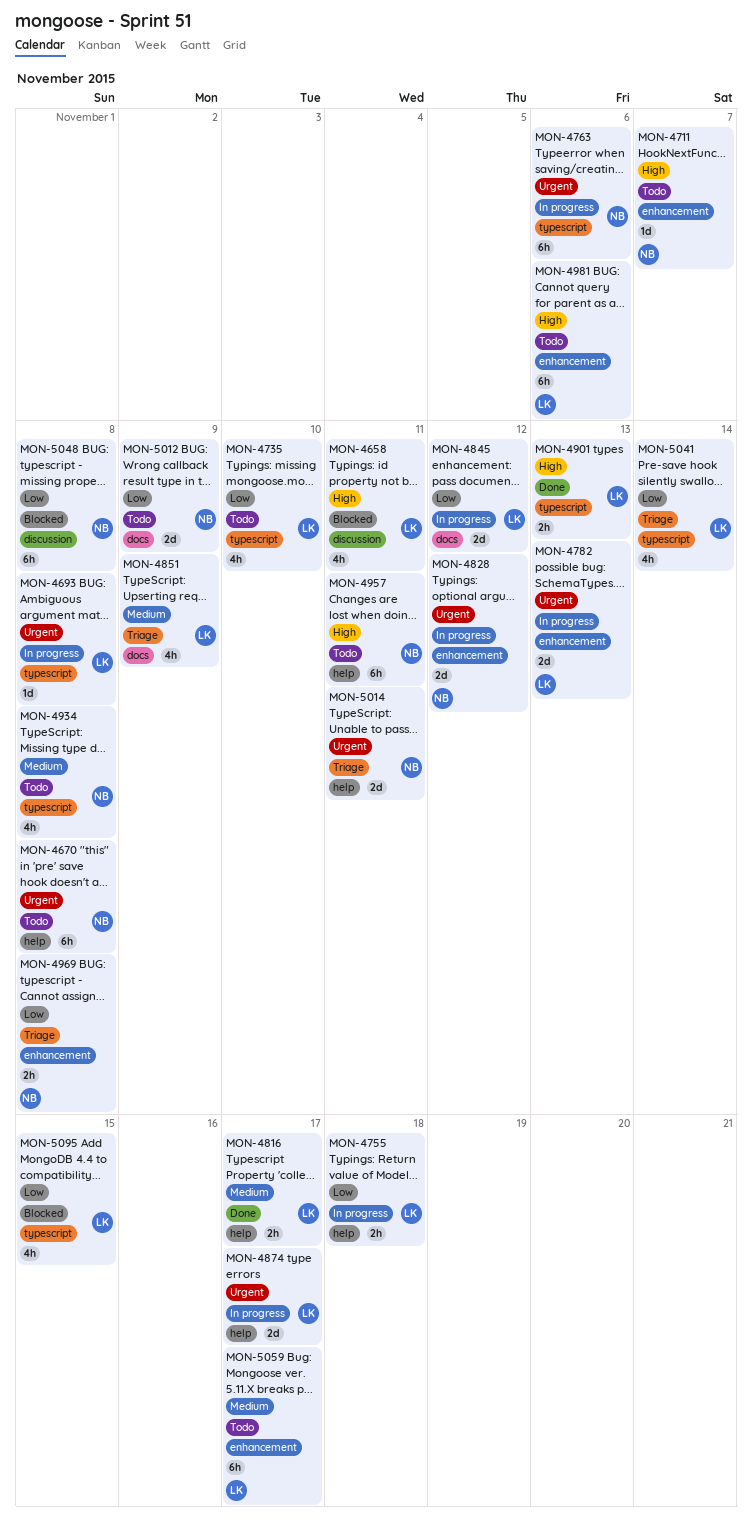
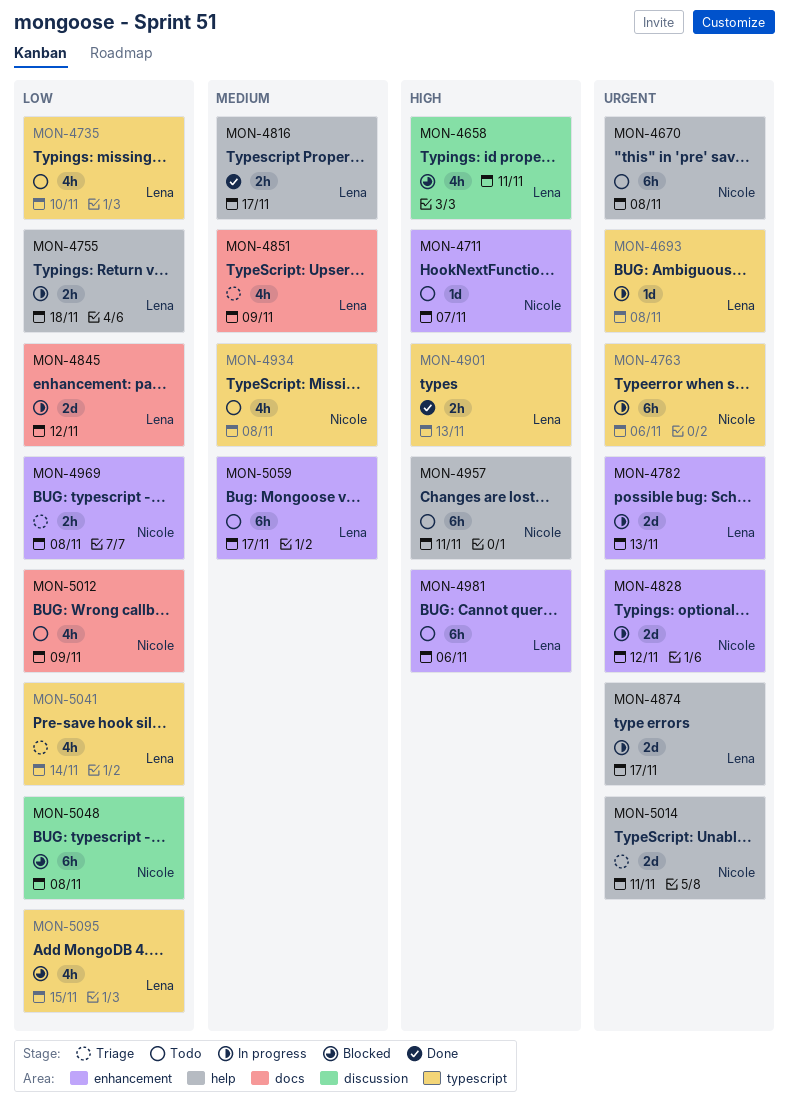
MON-5012, estimate: 2d -> 4h

